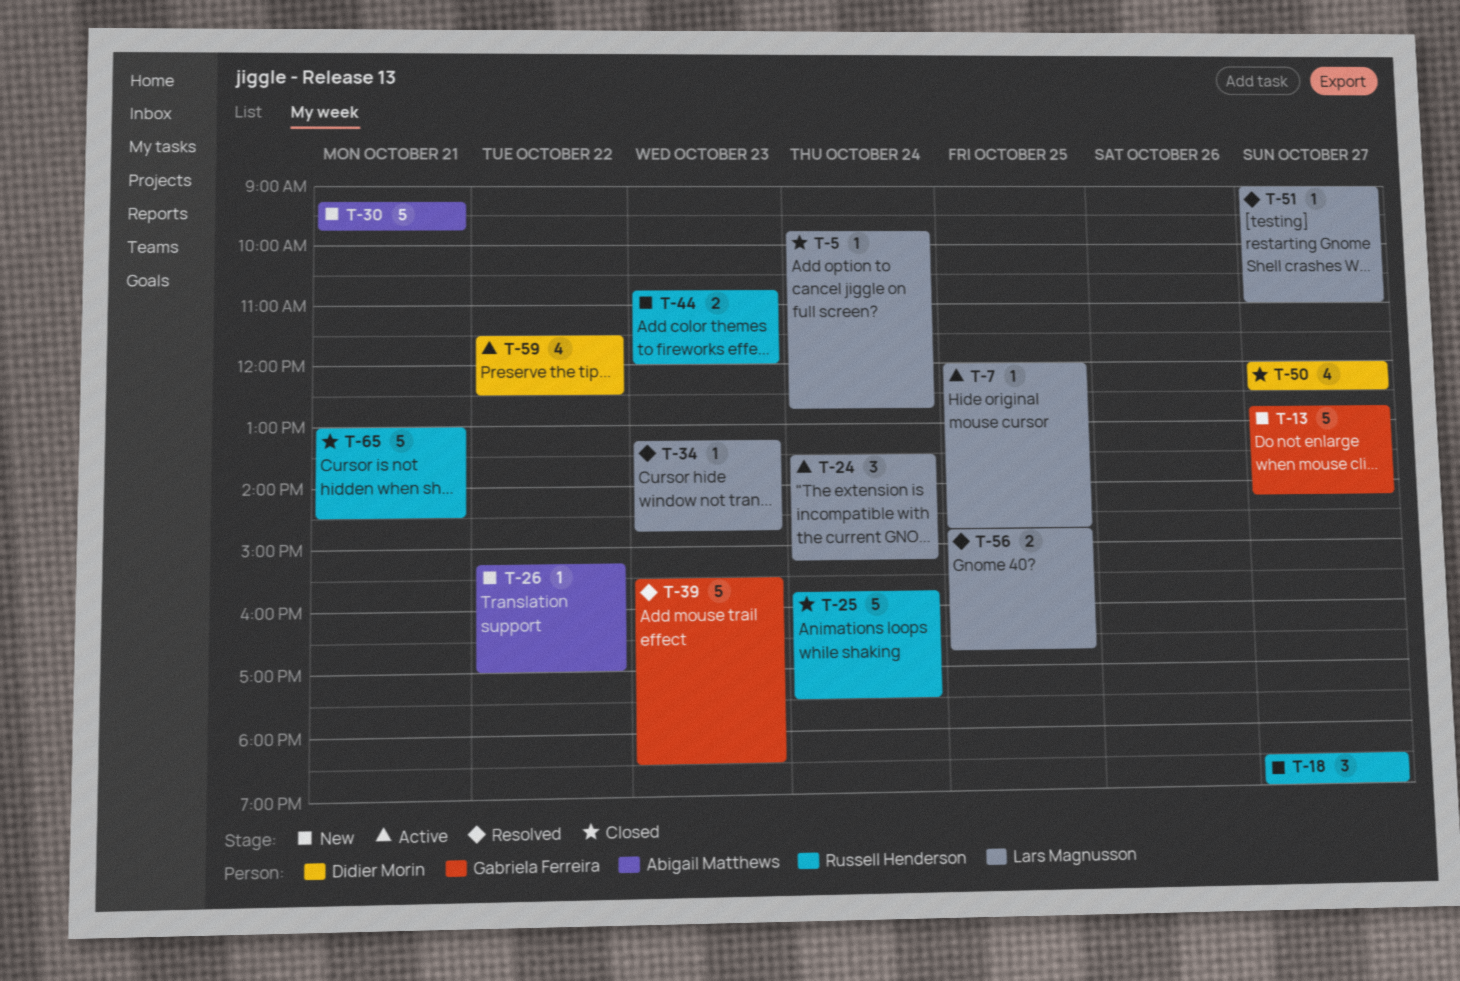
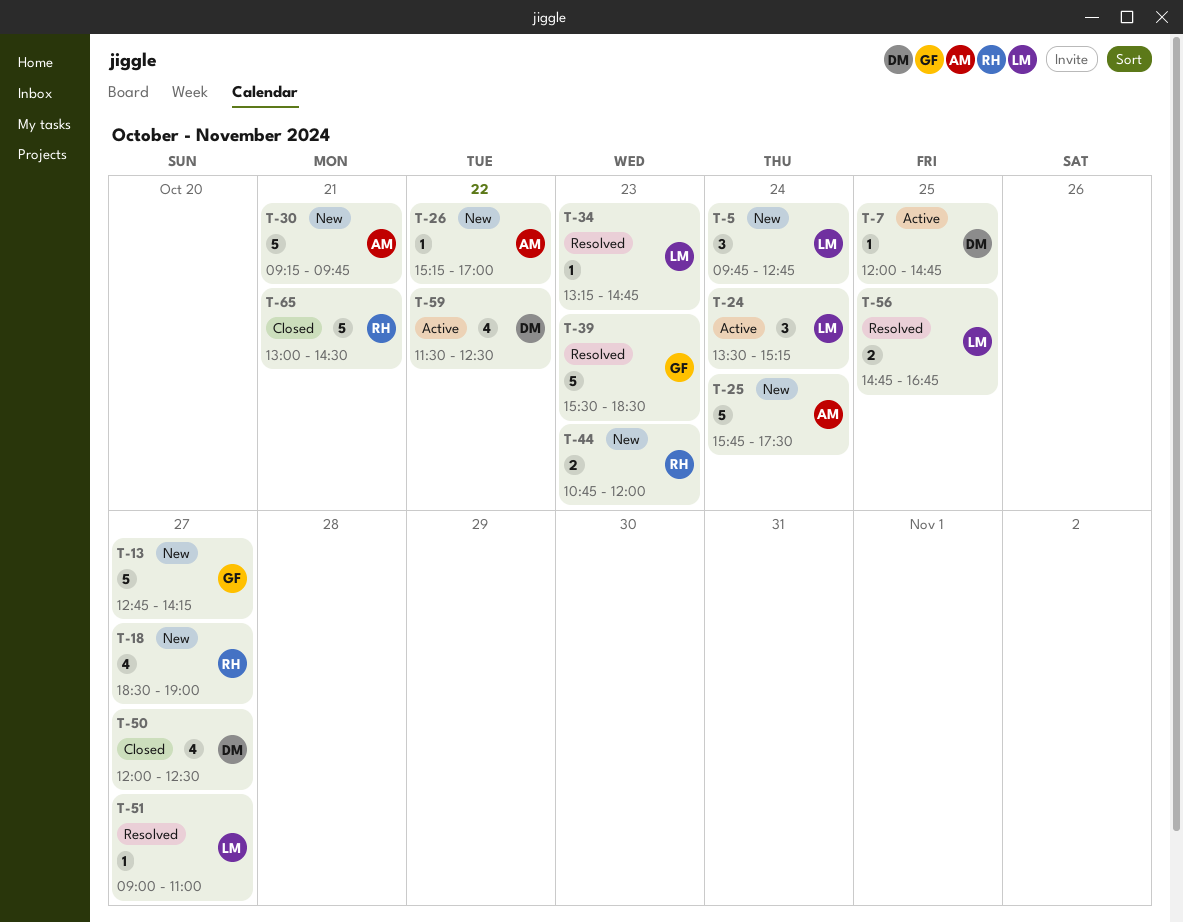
T-5, status: Closed -> New
T-5, estimate: 1 -> 3
T-7, owner: Lars Magnusson -> Didier Morin
T-18, estimate: 3 -> 4
T-25, status: Closed -> New
T-25, owner: Russell Henderson -> Abigail Matthews

